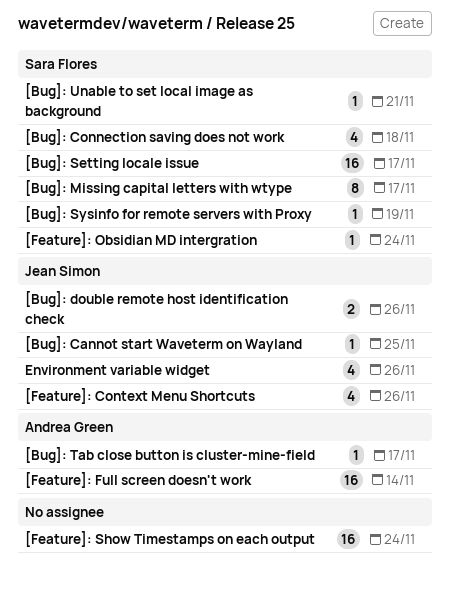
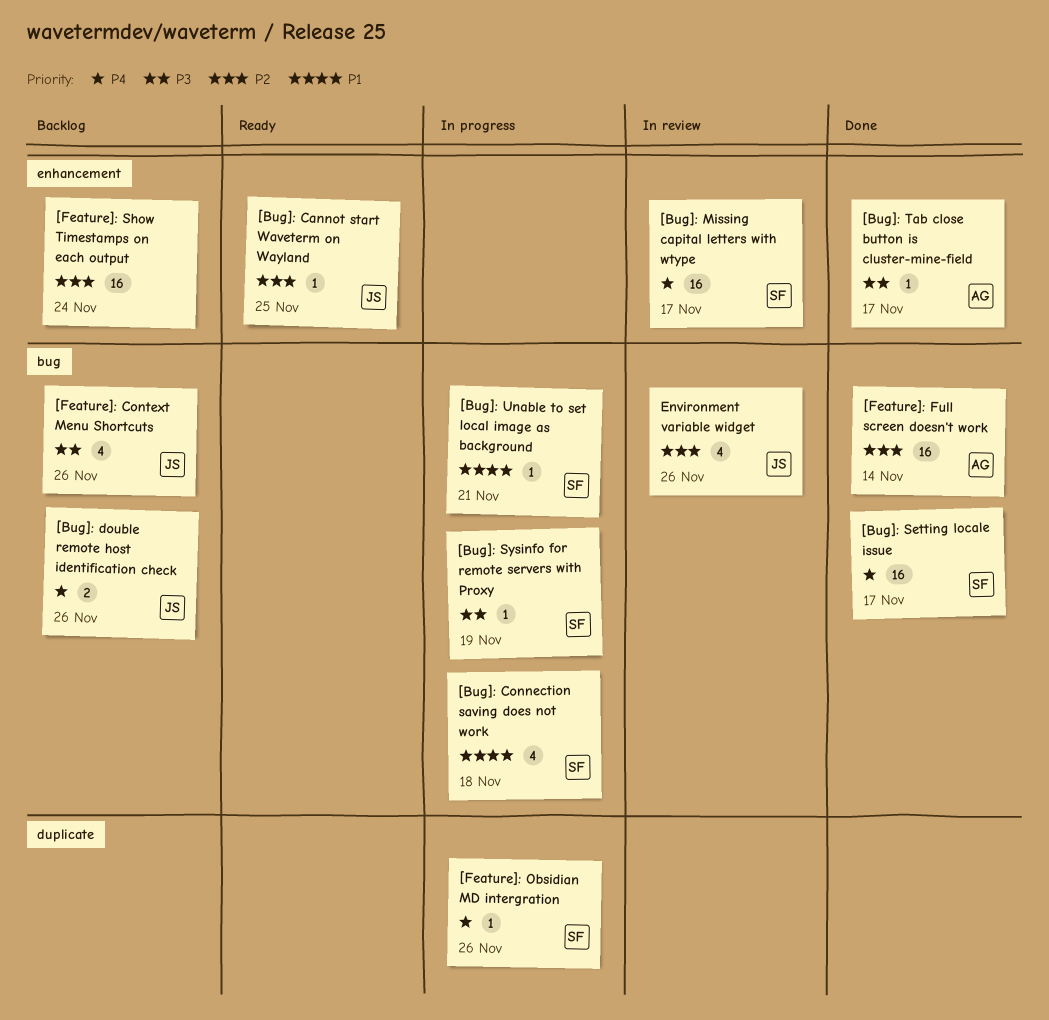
[Bug]: Missing capital letters with wtype, estimate: 8 -> 16
[Feature]: Obsidian MD intergration, due: Nov 24 -> Nov 26

